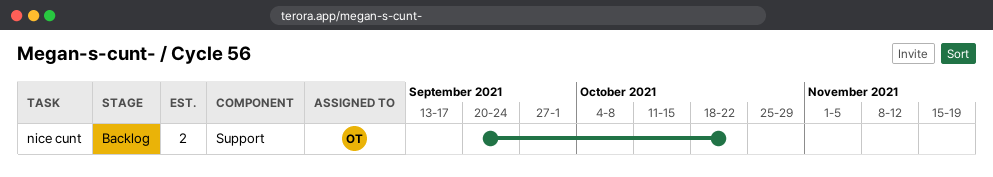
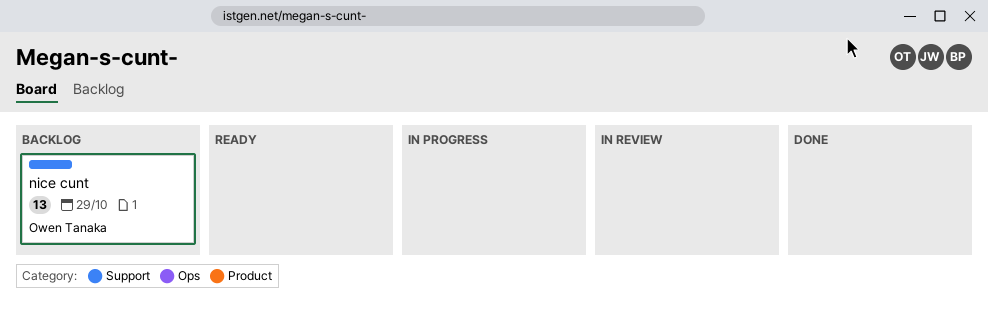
nice cunt, estimate: 2 -> 13
nice cunt, due: Oct 22 -> Oct 29

